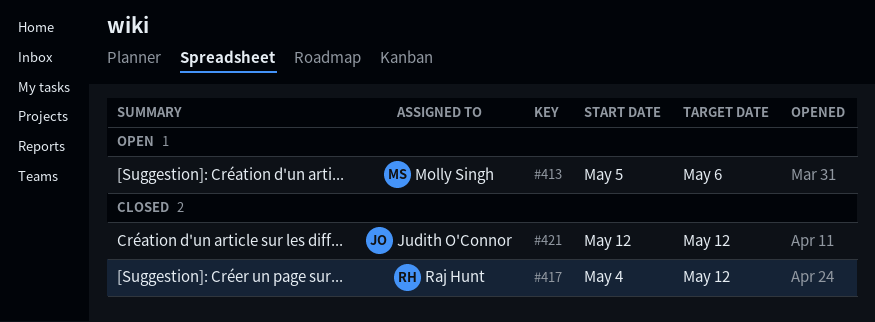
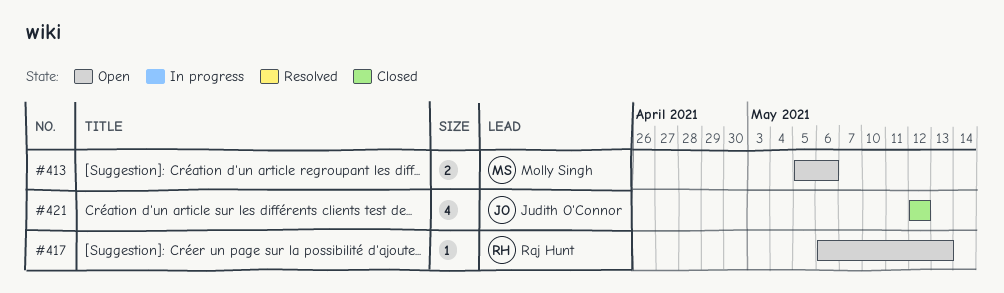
#417, status: Closed -> Open
#417, start: May 4 -> May 6
#417, due: May 12 -> May 13

